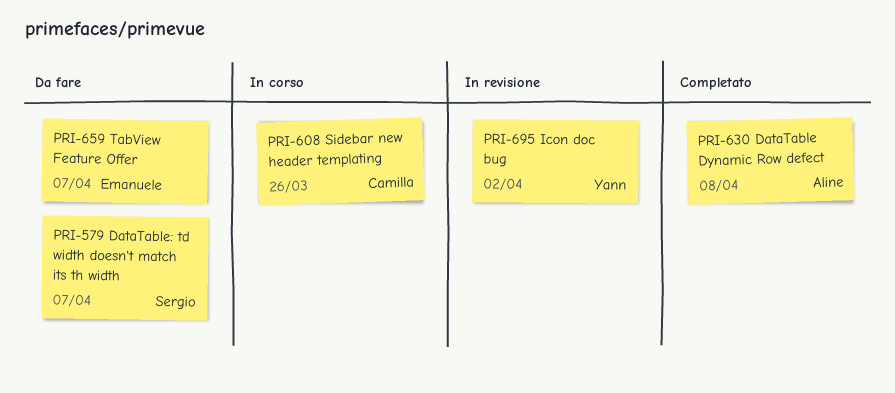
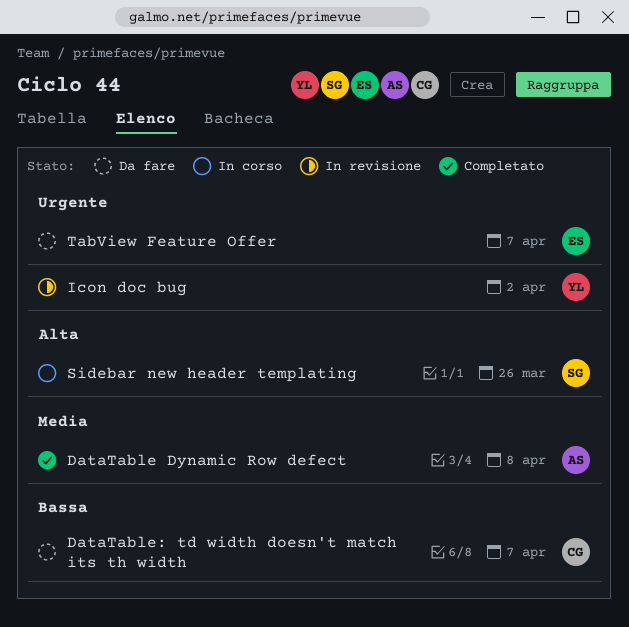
DataTable: td width doesn't match its th width, owner: Sergio -> Camilla
Sidebar new header templating, owner: Camilla -> Sergio

